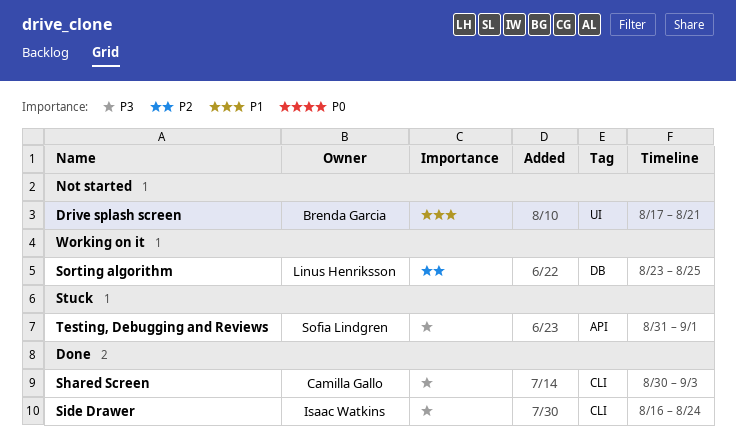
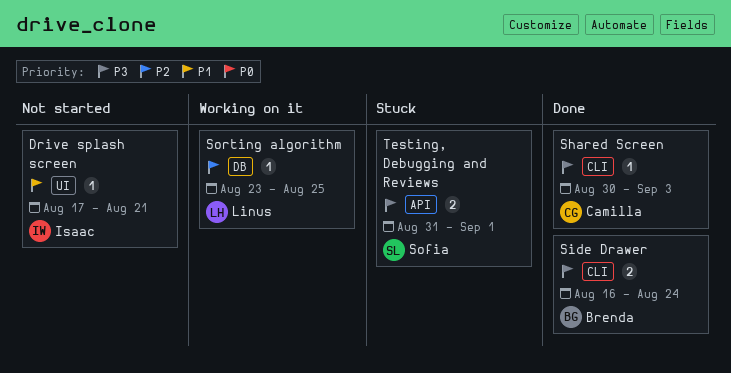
Drive splash screen, owner: Brenda Garcia -> Isaac Watkins
Side Drawer, owner: Isaac Watkins -> Brenda Garcia

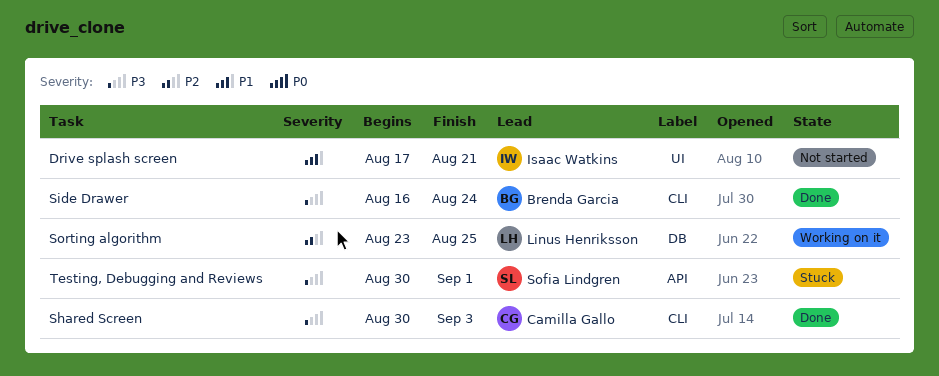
Testing, Debugging and Reviews, start: Aug 31 -> Aug 30

